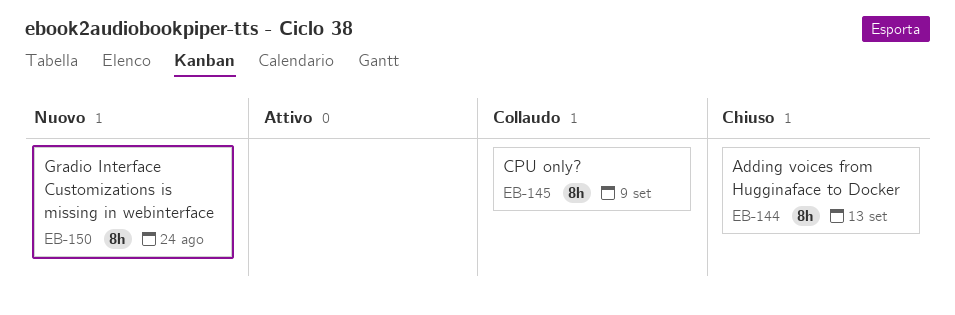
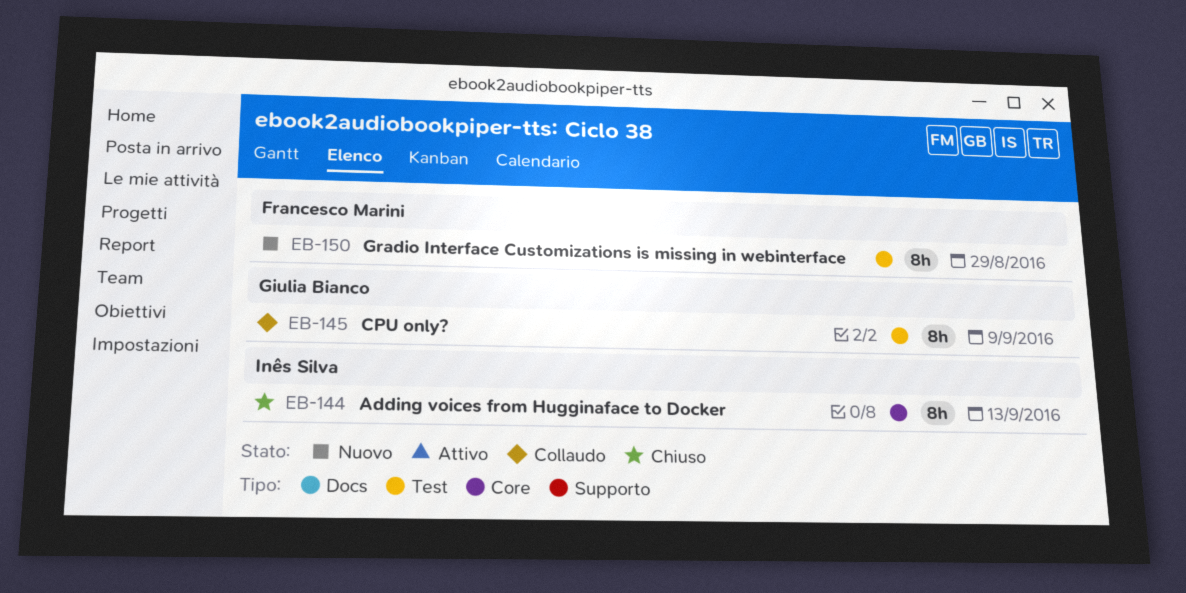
EB-150, due: Aug 24 -> Aug 29

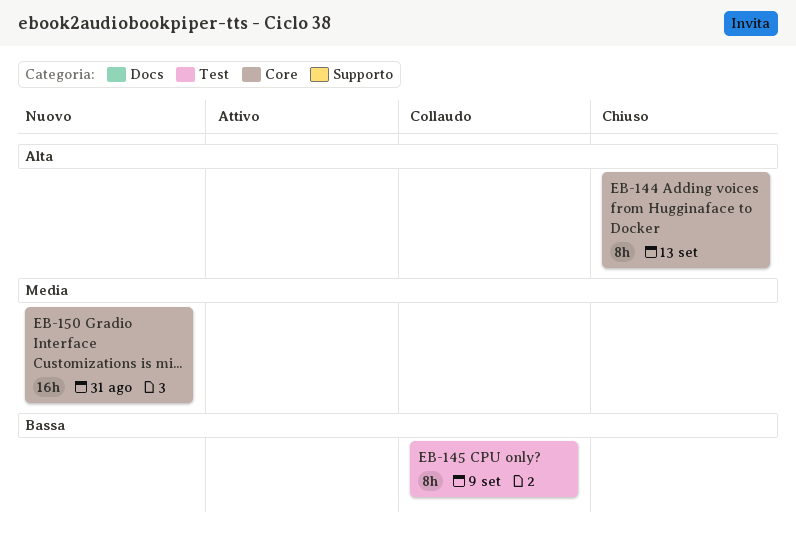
EB-150, label: Test -> Core
EB-150, estimate: 8h -> 16h
EB-150, due: Aug 29 -> Aug 31

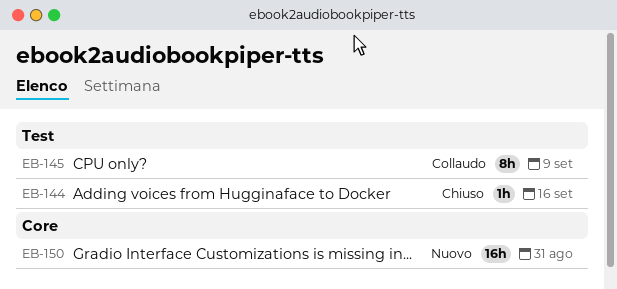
EB-144, label: Core -> Test
EB-144, estimate: 8h -> 1h
EB-144, due: Sep 13 -> Sep 16

